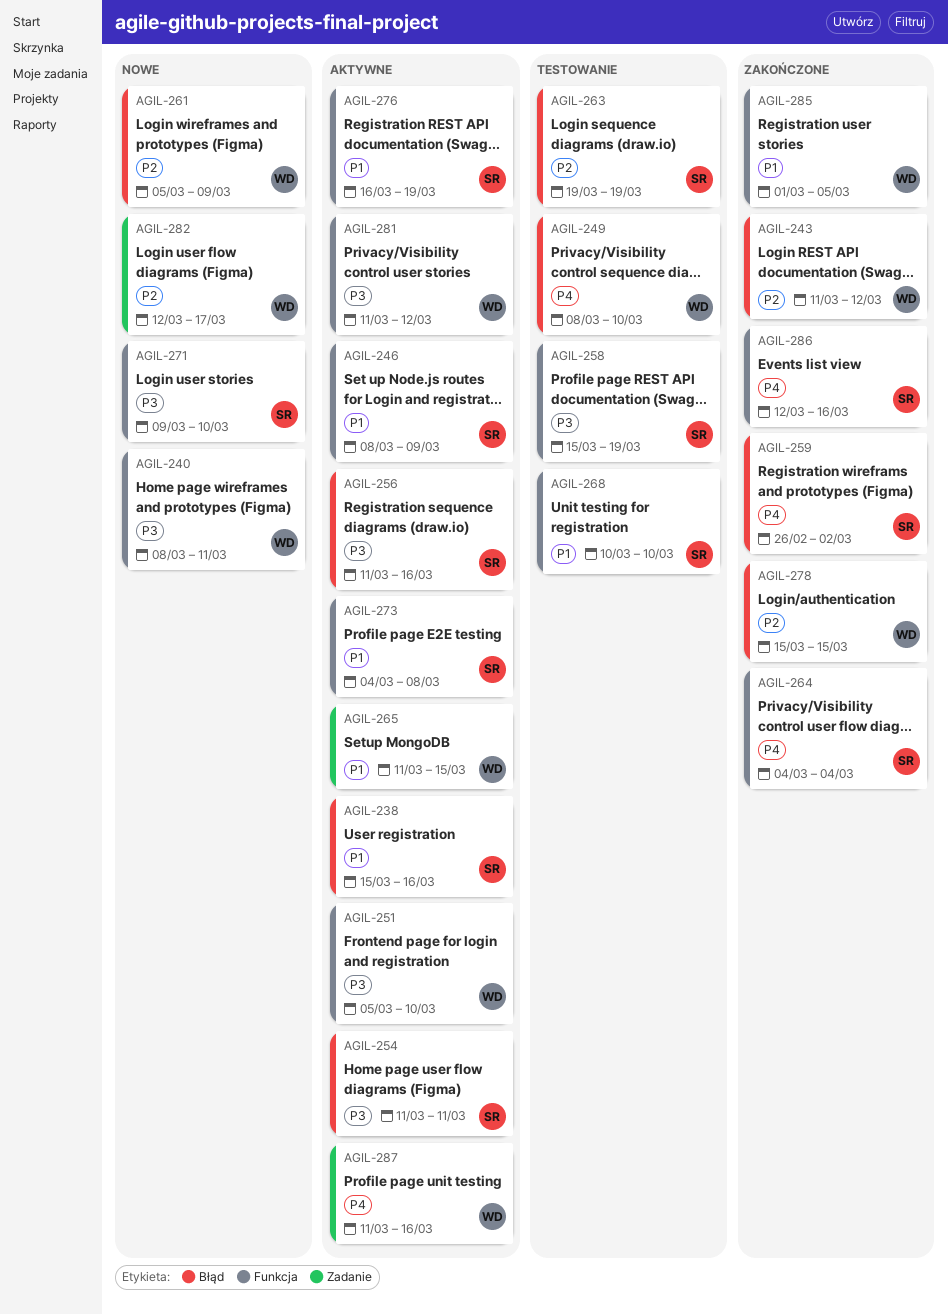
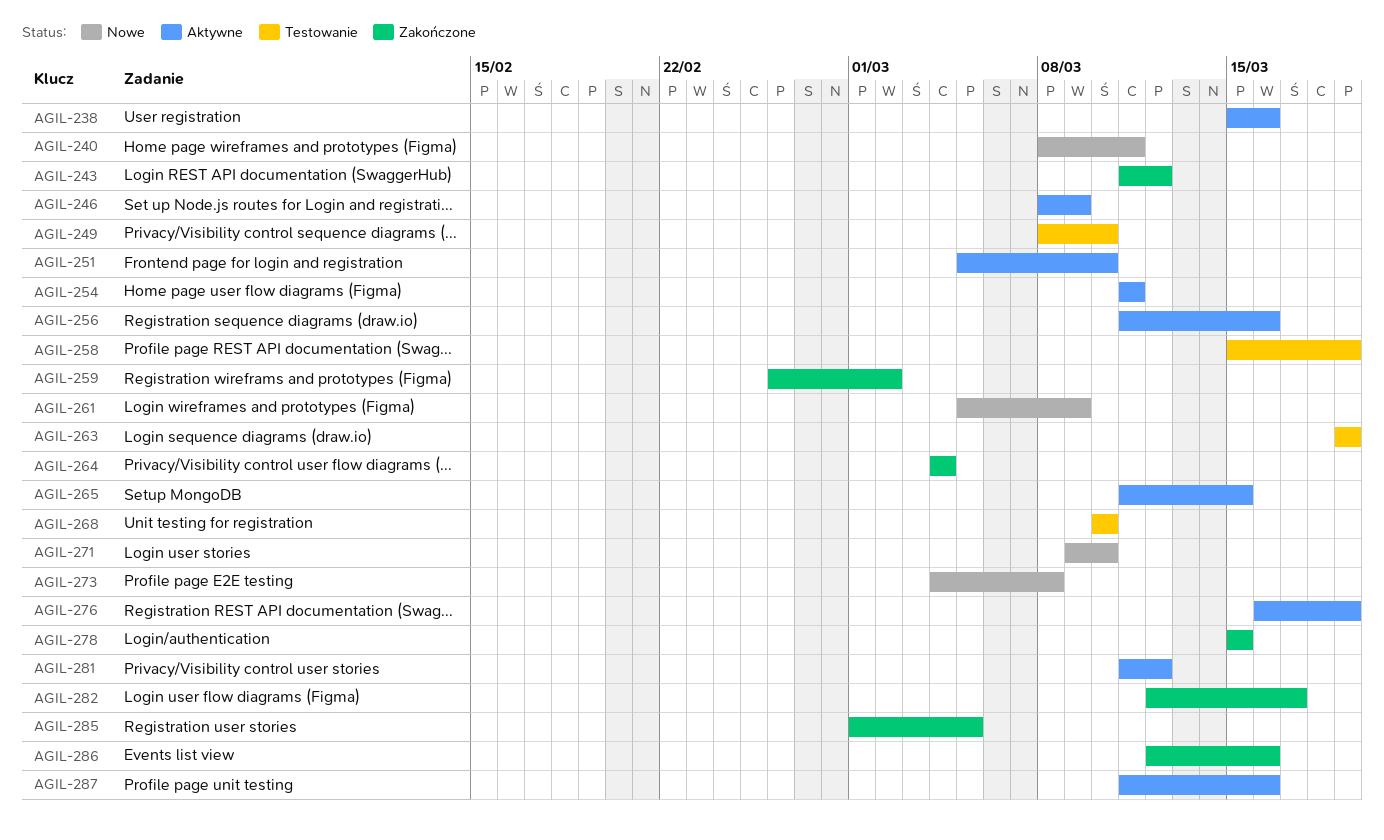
AGIL-273, status: Aktywne -> Nowe
AGIL-282, status: Nowe -> Zakończone

